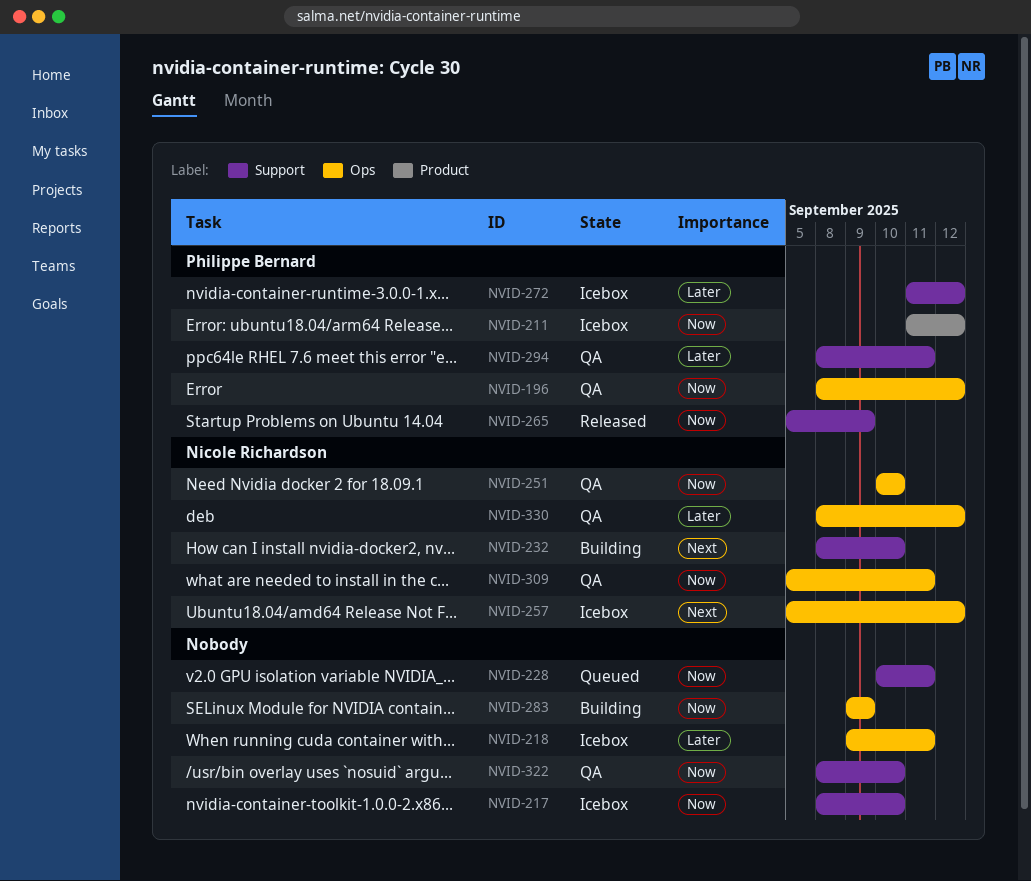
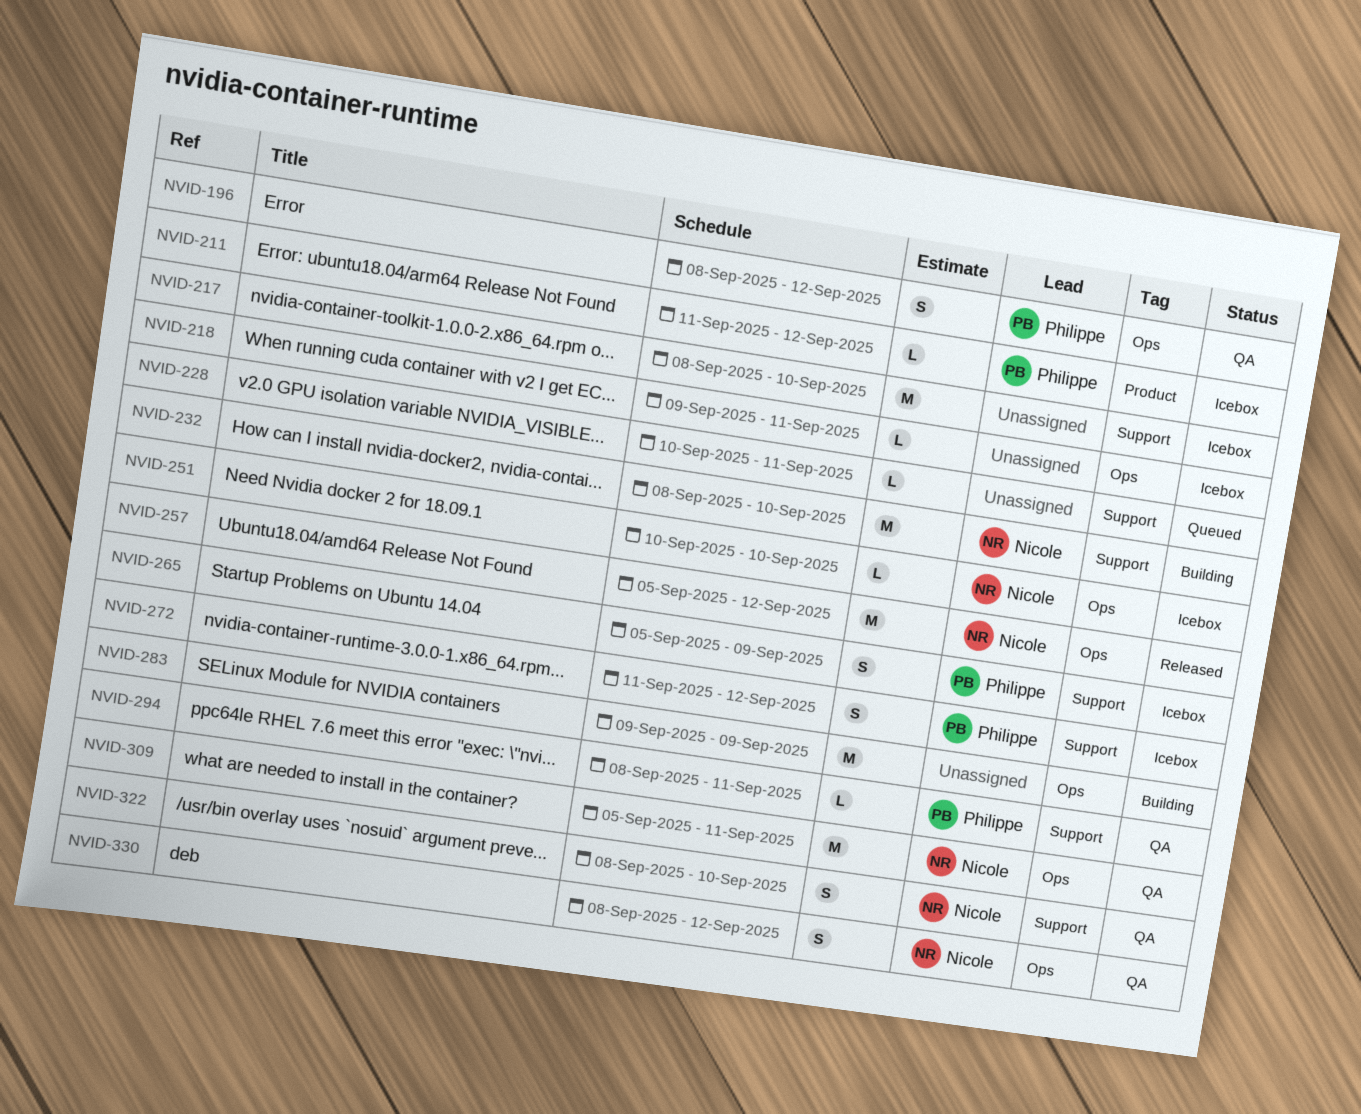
NVID-251, status: QA -> Icebox
NVID-257, status: Icebox -> Released
NVID-265, status: Released -> Icebox
NVID-322, owner: none -> Nicole Richardson

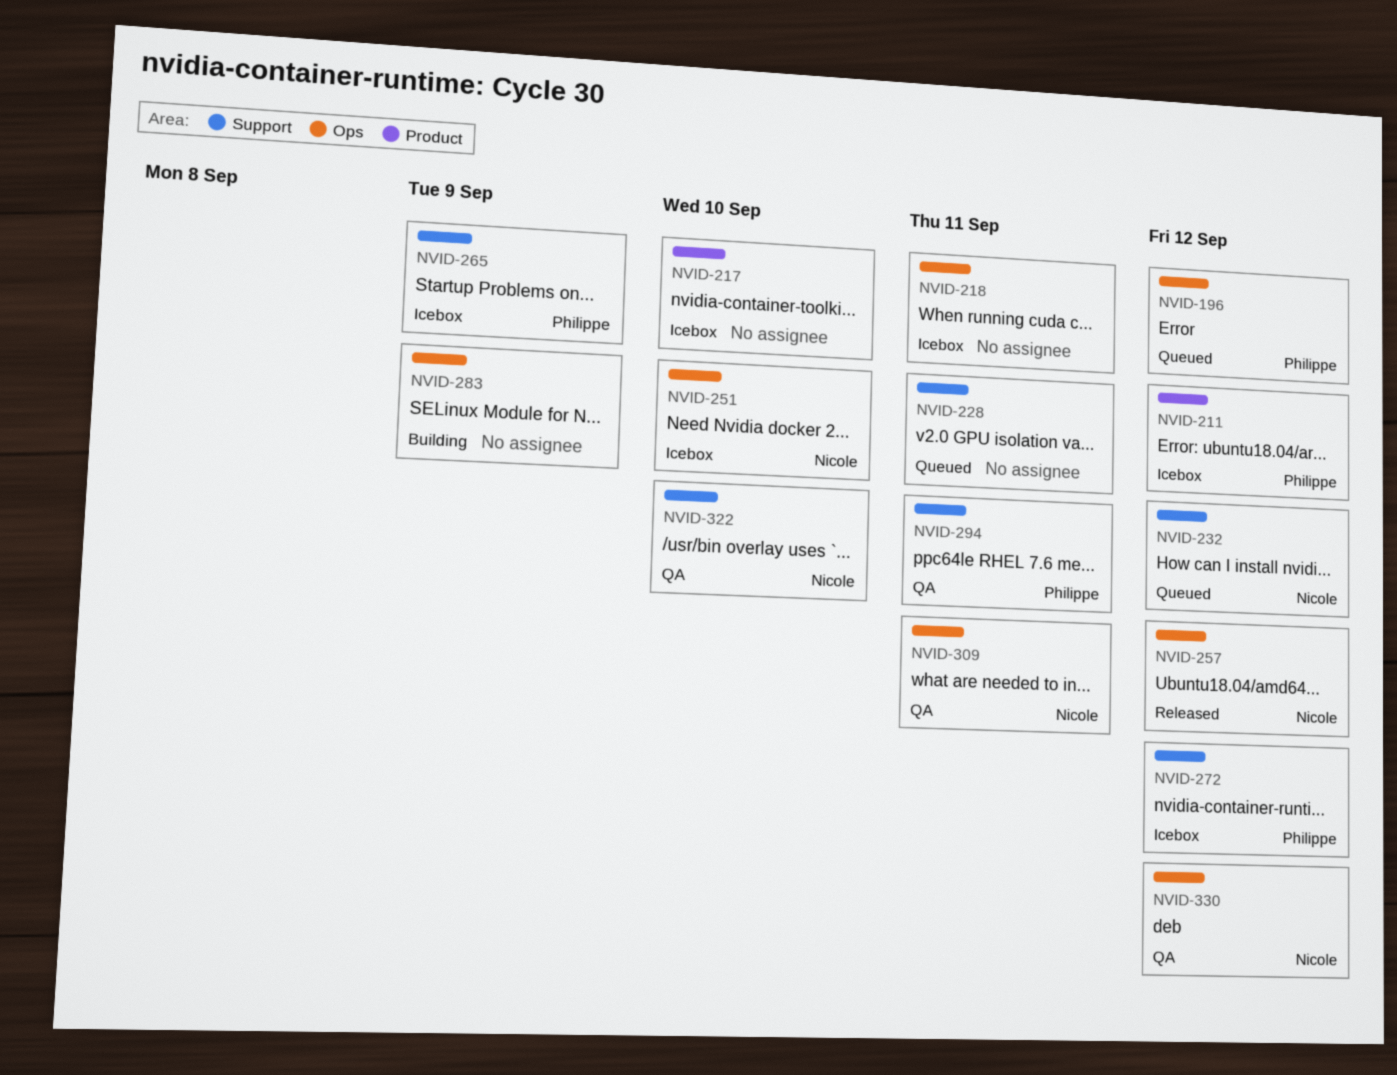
NVID-196, status: QA -> Queued
NVID-217, label: Support -> Product
NVID-232, status: Building -> Queued
NVID-232, due: Sep 10 -> Sep 12

